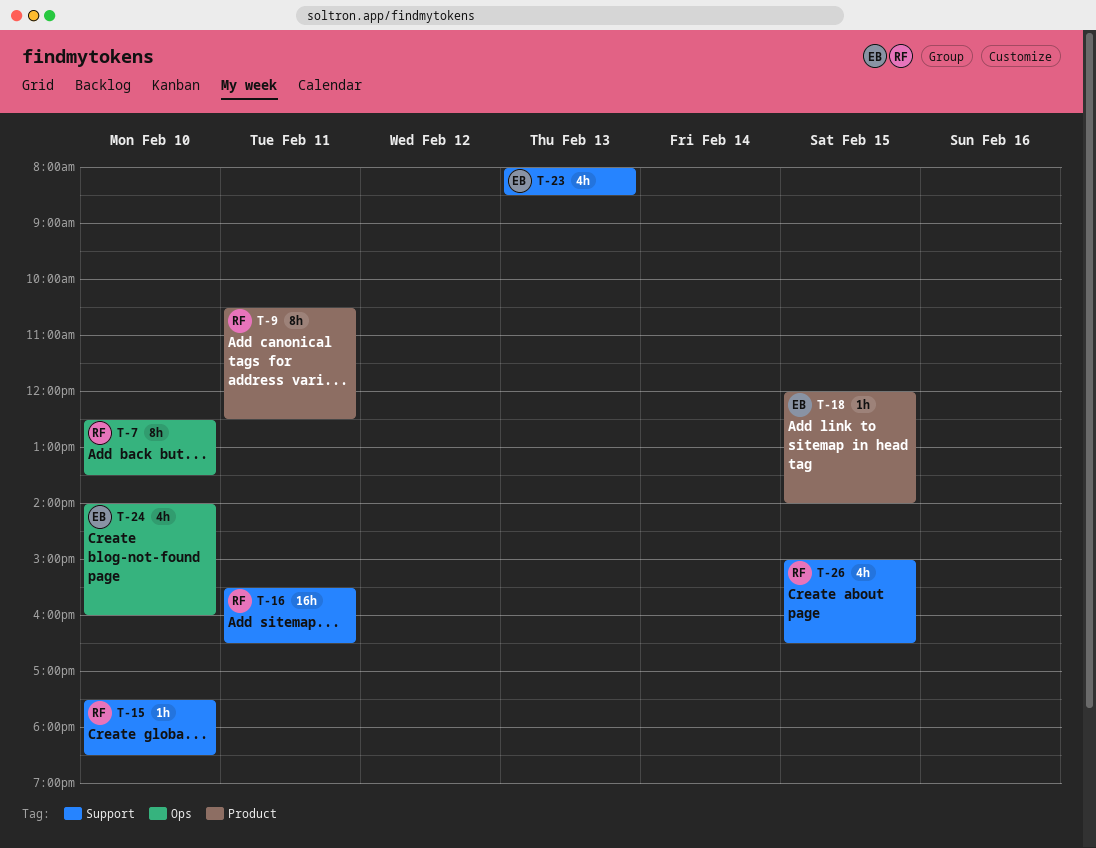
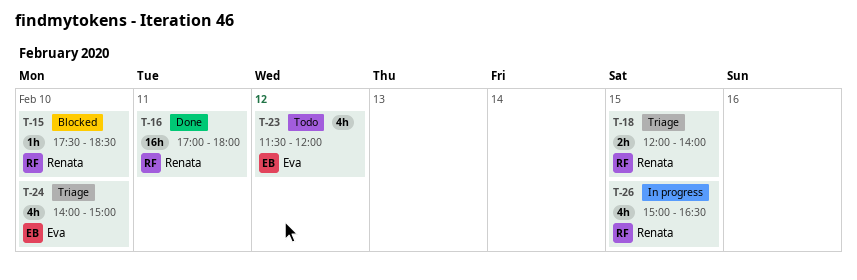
T-7: present -> none
T-9: present -> none
T-16, begins: 15:30 -> 17:00
T-16, ends: 16:30 -> 18:00
T-18, owner: Eva -> Renata
T-18, estimate: 1h -> 2h
T-23, day: Feb 13 -> Feb 12
T-23, begins: 08:00 -> 11:30
T-23, ends: 08:30 -> 12:00
T-24, ends: 16:00 -> 15:00

